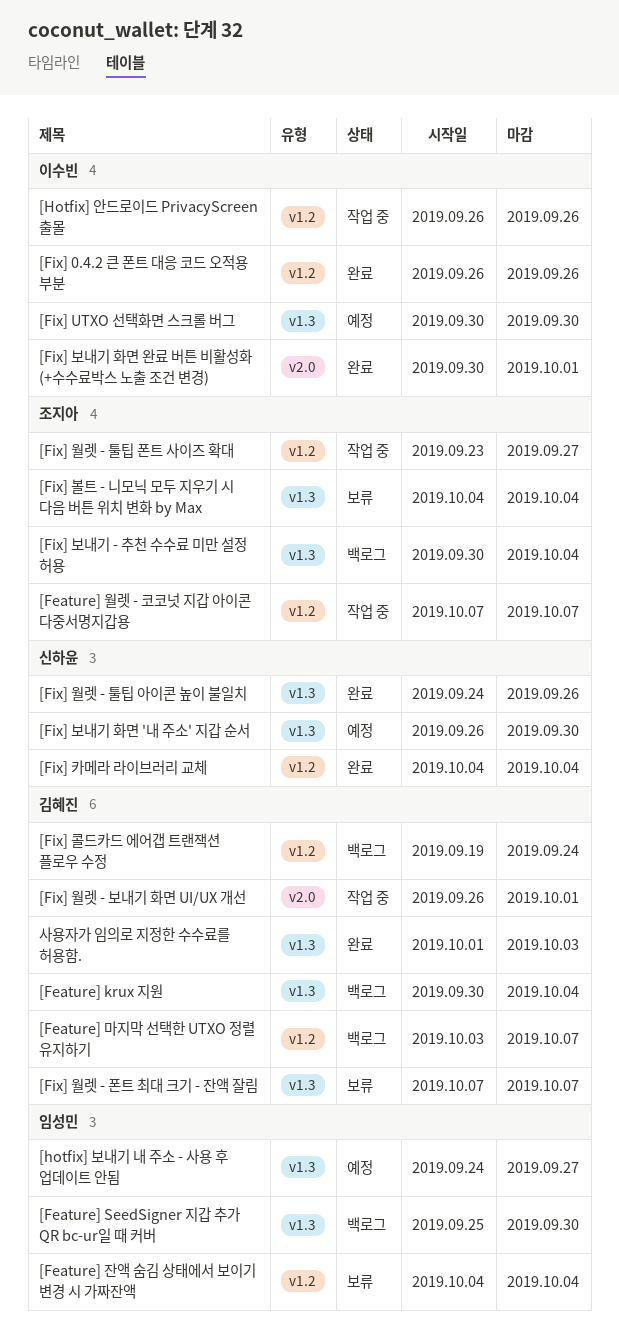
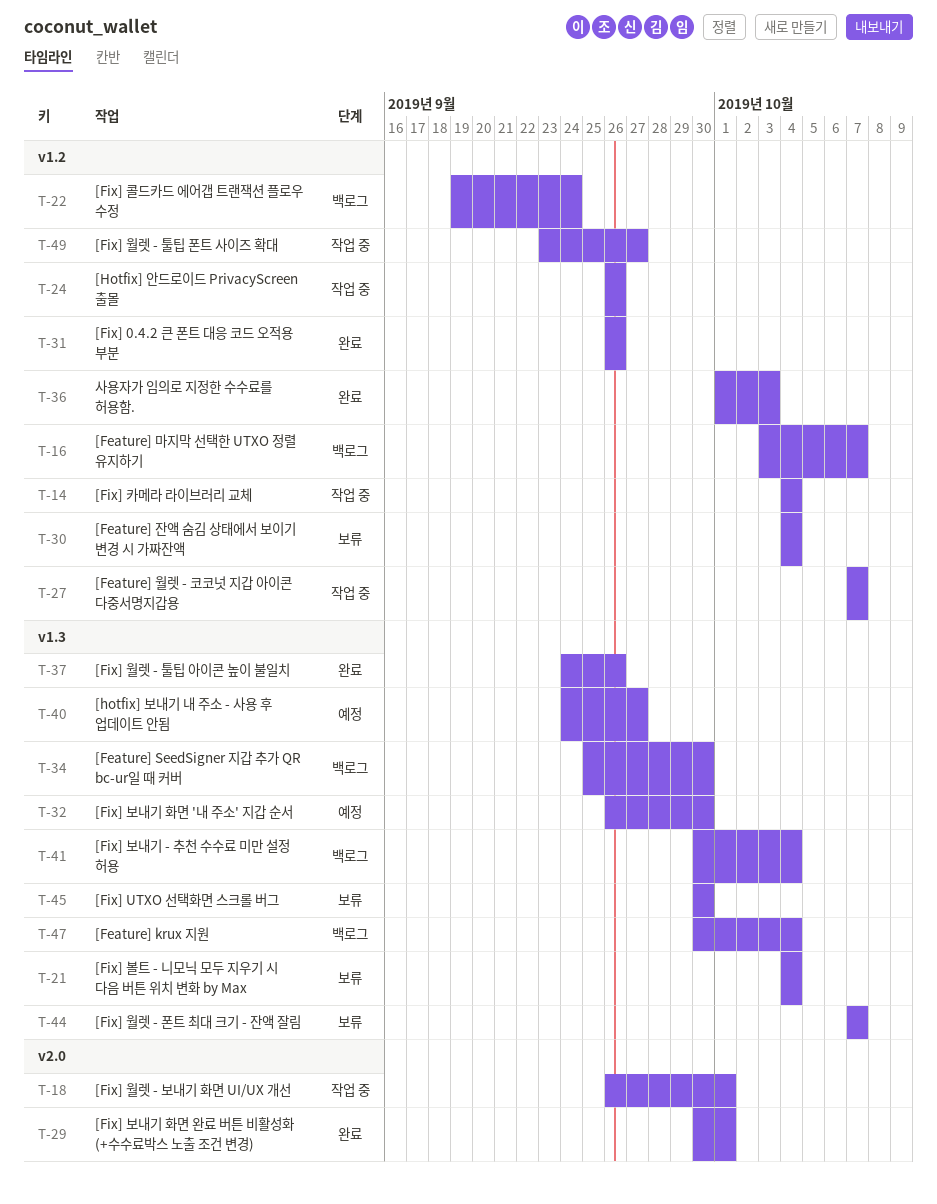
[Fix] UTXO 선택화면 스크롤 버그, status: 예정 -> 보류
[Fix] 카메라 라이브러리 교체, status: 완료 -> 작업 중
사용자가 임의로 지정한 수수료를 허용함., label: v1.3 -> v1.2

